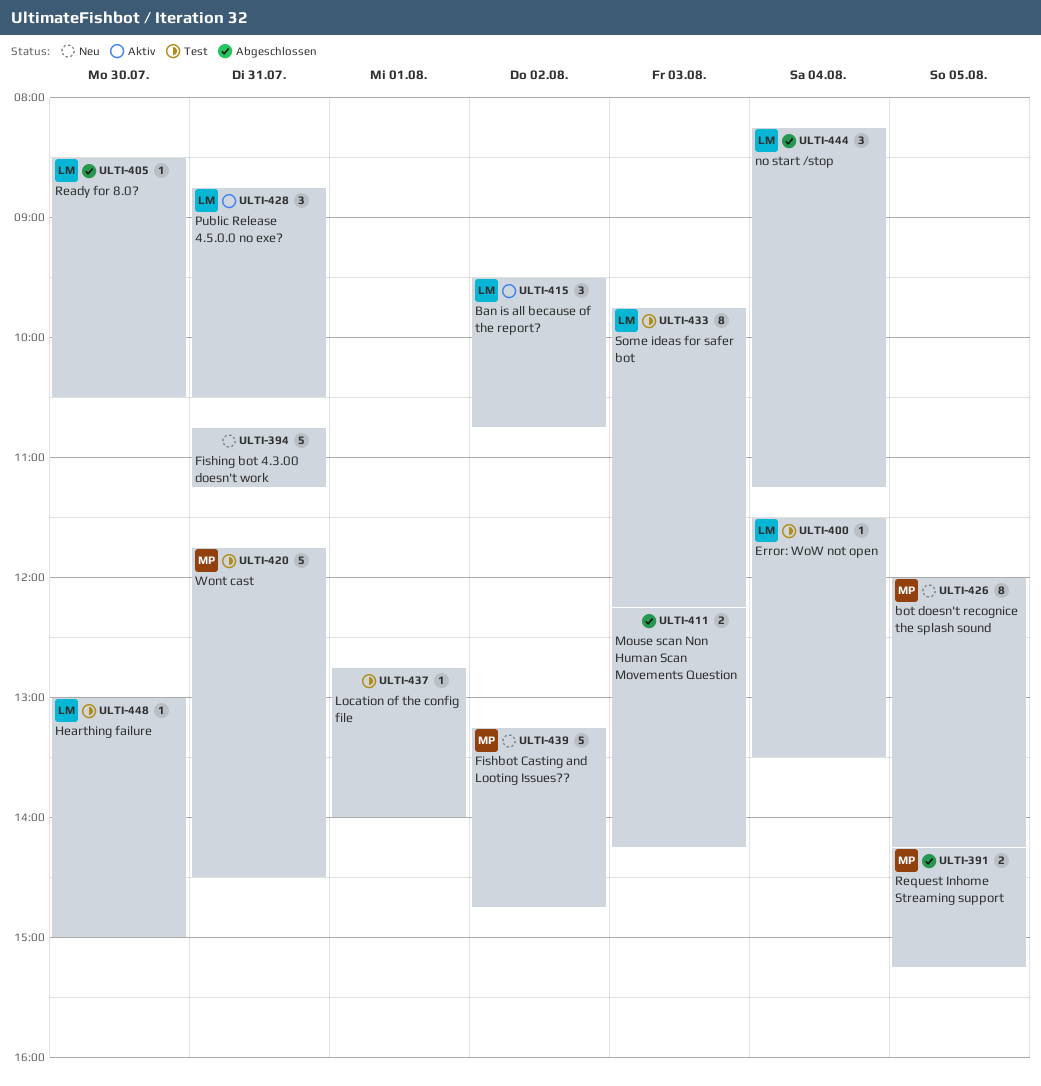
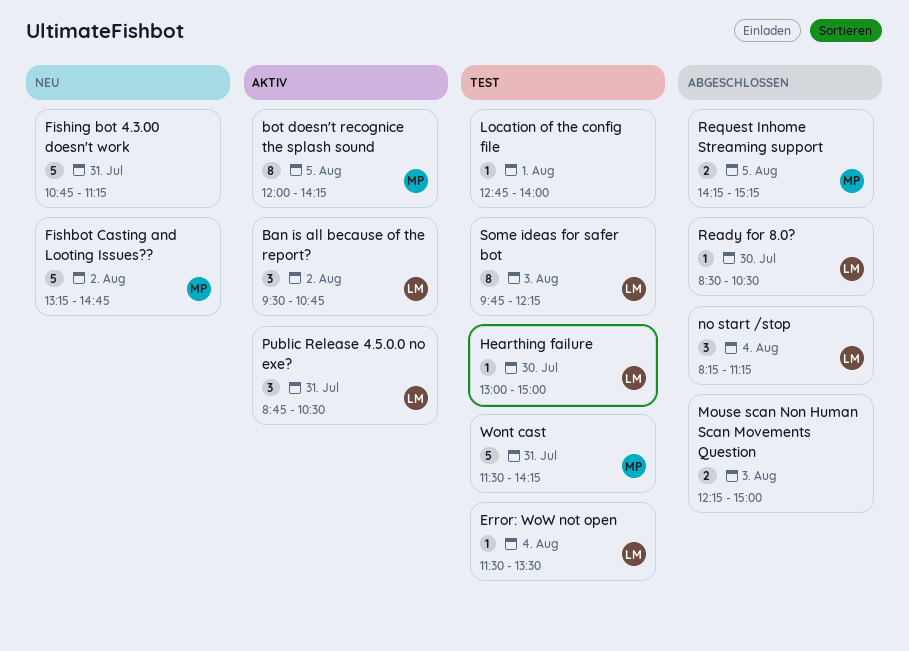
bot doesn't recognice the splash sound, status: Neu -> Aktiv
Mouse scan Non Human Scan Movements Question, ends: 14:15 -> 15:00
Wont cast, begins: 11:45 -> 11:30
Wont cast, ends: 14:30 -> 14:15

